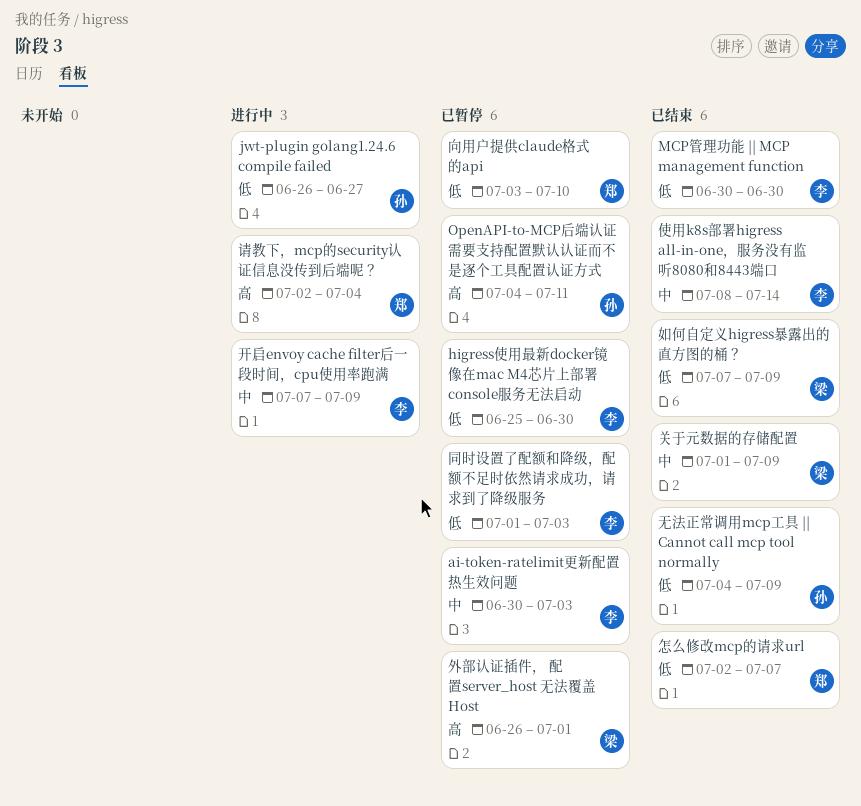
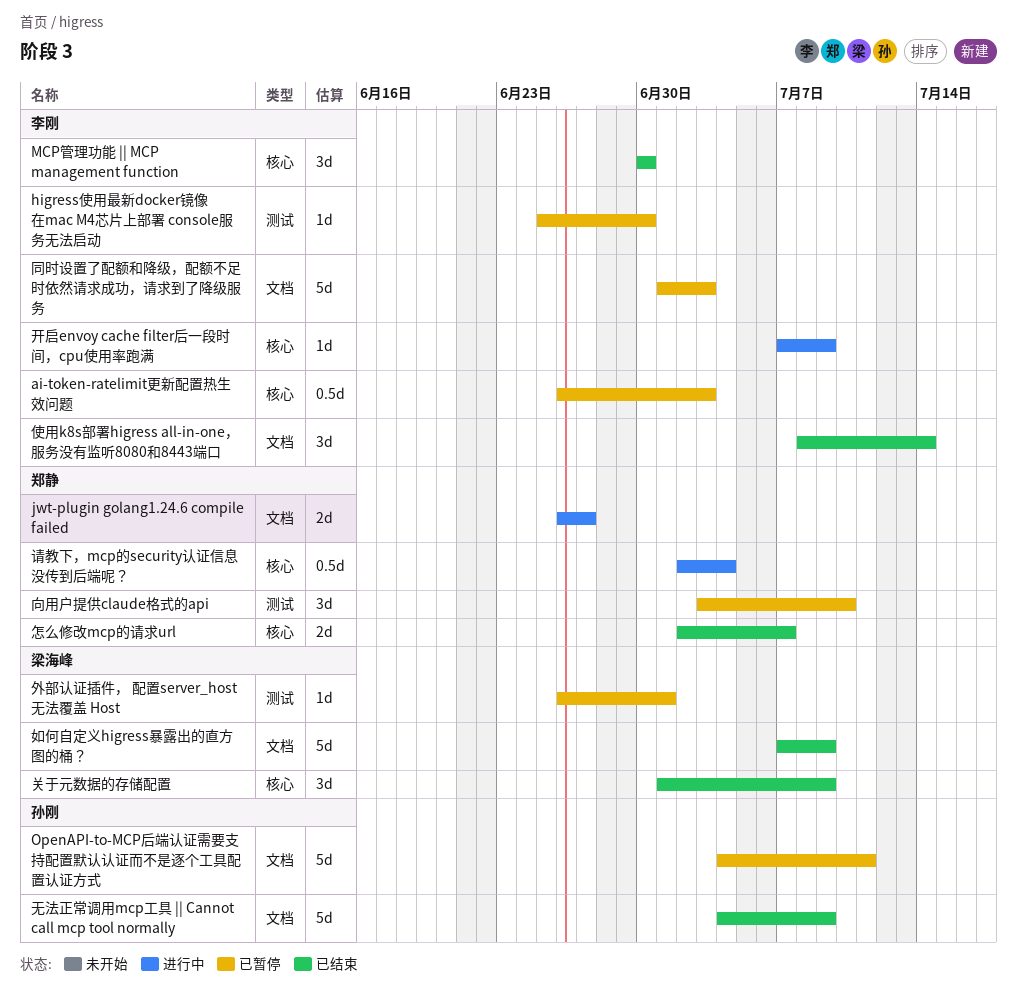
ai-token-ratelimit更新配置热生效问题, start: Jun 30 -> Jun 26
jwt-plugin golang1.24.6 compile failed, owner: 孙刚 -> 郑静

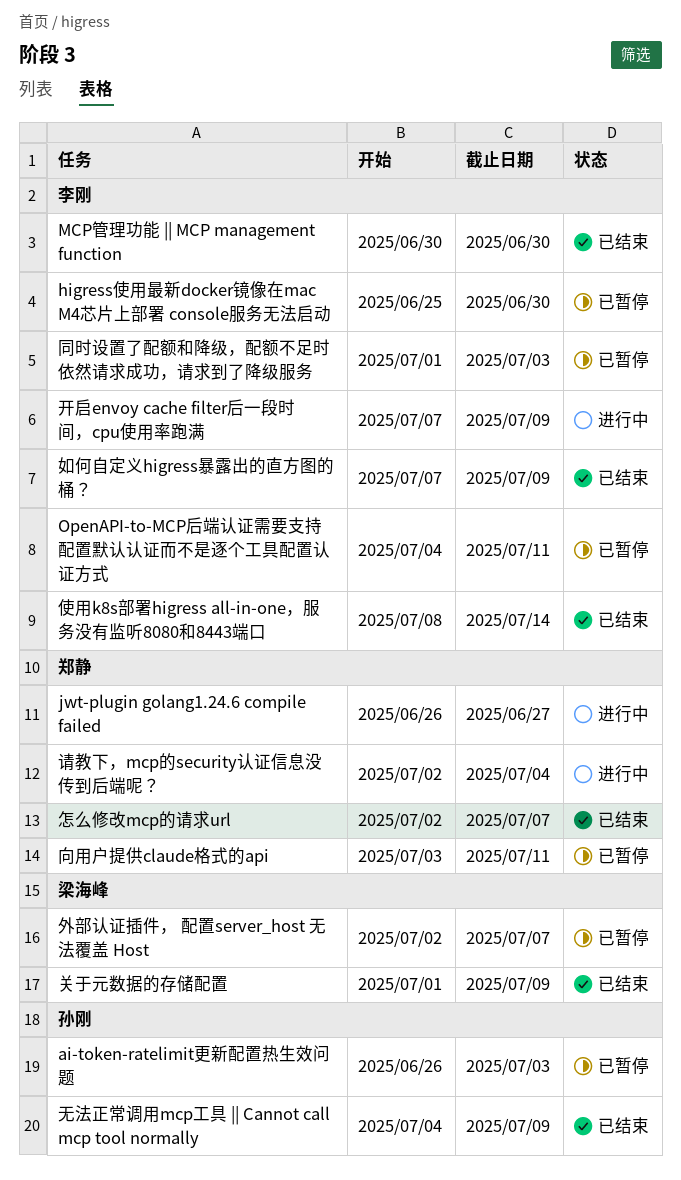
ai-token-ratelimit更新配置热生效问题, owner: 李刚 -> 孙刚
OpenAPI-to-MCP后端认证需要支持配置默认认证而不是逐个工具配置认证方式, owner: 孙刚 -> 李刚
向用户提供claude格式的api, due: Jul 10 -> Jul 11
外部认证插件， 配置server_host 无法覆盖 Host, start: Jun 26 -> Jul 2
外部认证插件， 配置server_host 无法覆盖 Host, due: Jul 1 -> Jul 7
如何自定义higress暴露出的直方图的桶？, owner: 梁海峰 -> 李刚

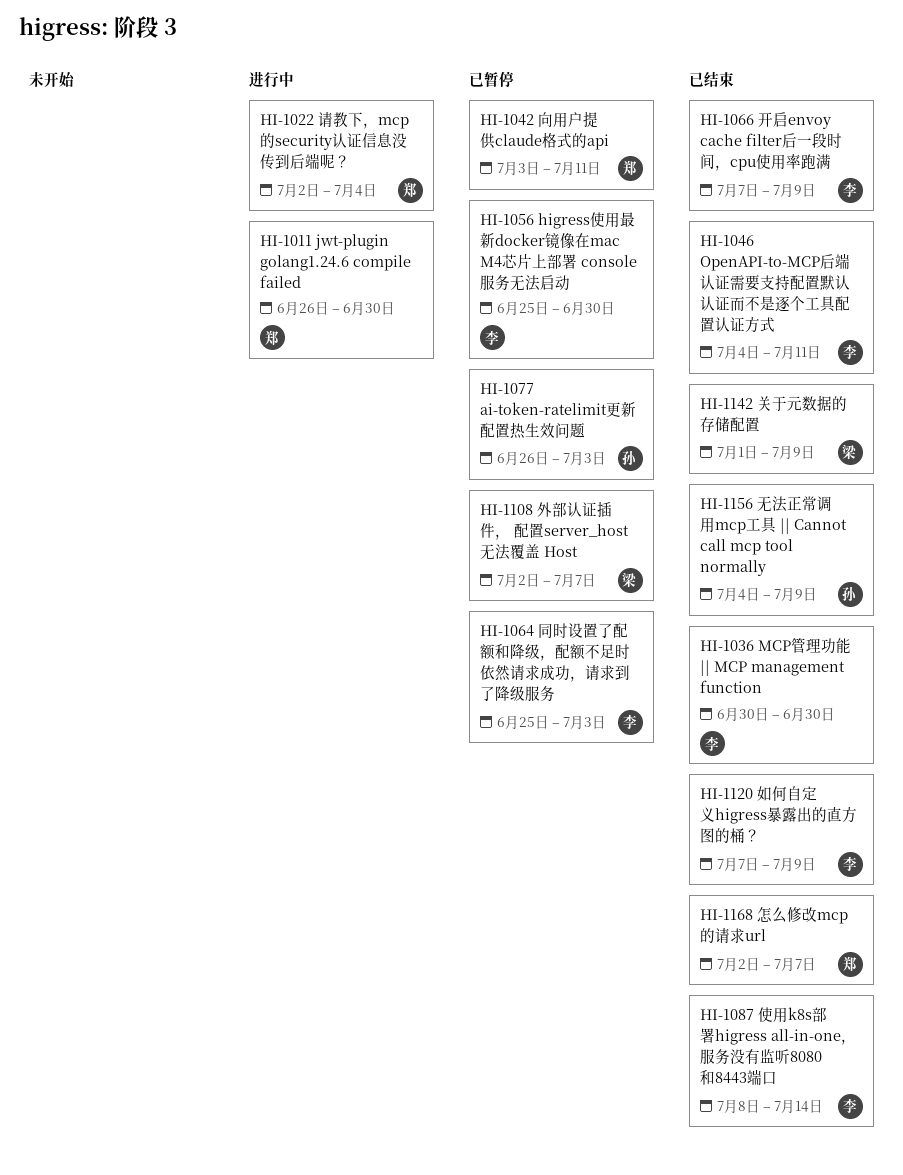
jwt-plugin golang1.24.6 compile failed, due: Jun 27 -> Jun 30
OpenAPI-to-MCP后端认证需要支持配置默认认证而不是逐个工具配置认证方式, status: 已暂停 -> 已结束
同时设置了配额和降级，配额不足时依然请求成功，请求到了降级服务, start: Jul 1 -> Jun 25
开启envoy cache filter后一段时间，cpu使用率跑满, status: 进行中 -> 已结束

